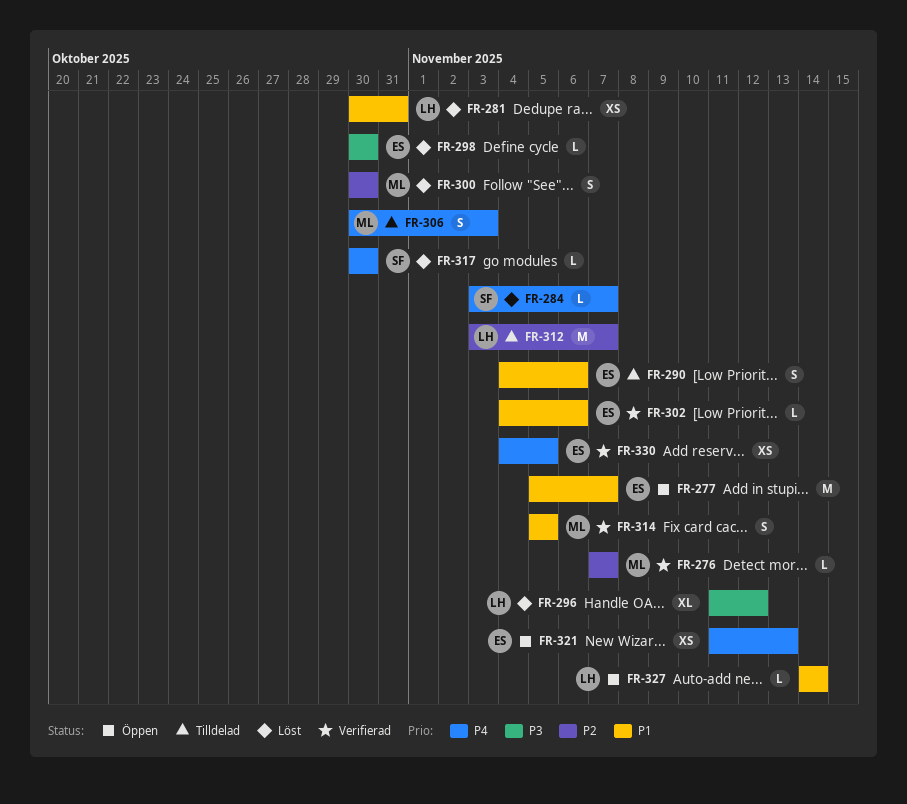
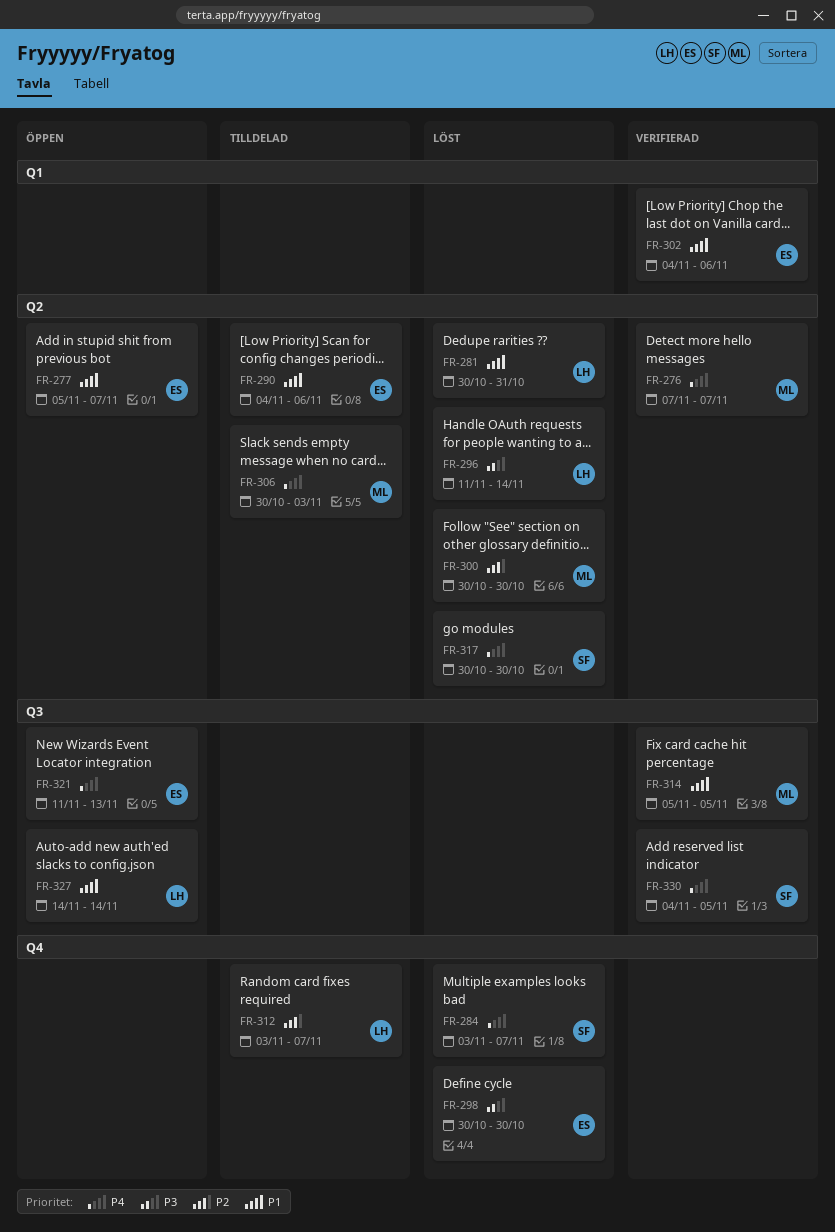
FR-276, priority: P2 -> P4
FR-296, due: Nov 12 -> Nov 14
FR-330, owner: ES -> SF

